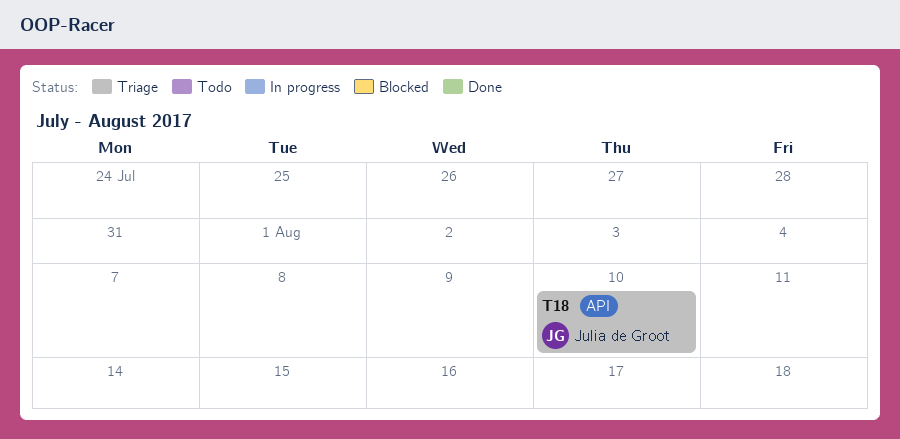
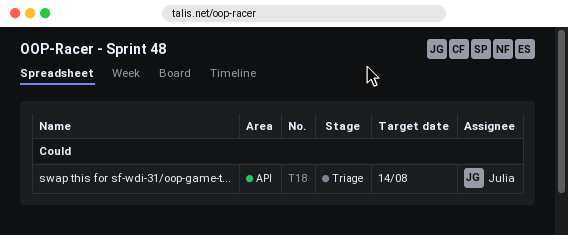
T18, due: Aug 10 -> Aug 14

